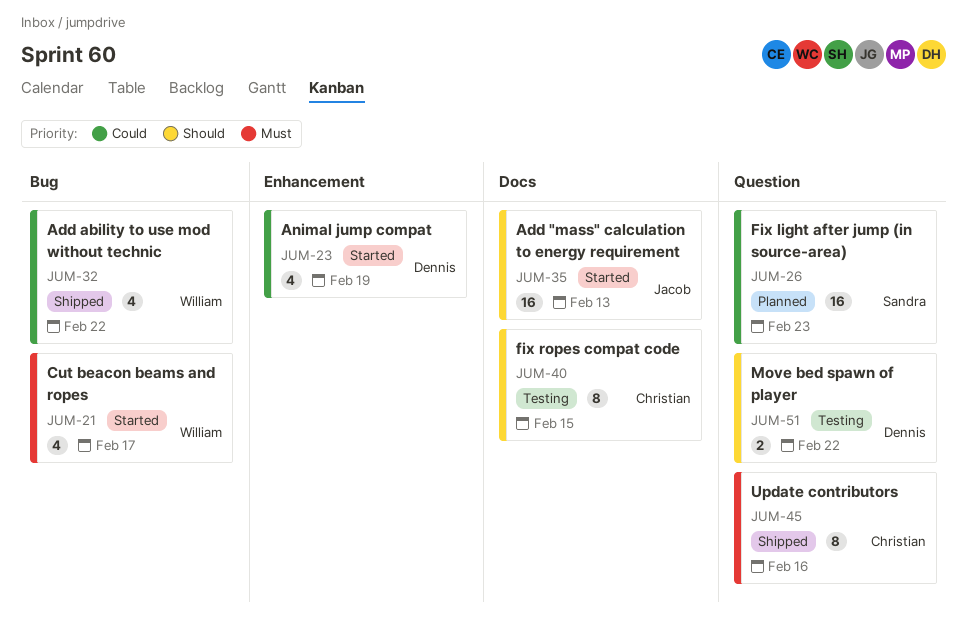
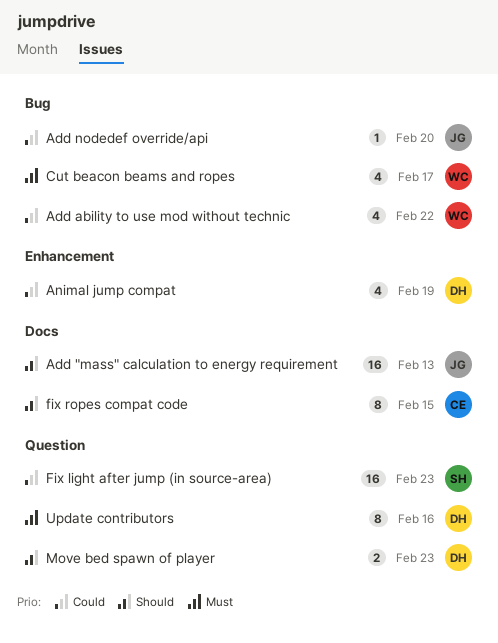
Add nodedef override/api: none -> present
Move bed spawn of player, due: Feb 22 -> Feb 23
Update contributors, owner: Christian -> Dennis

